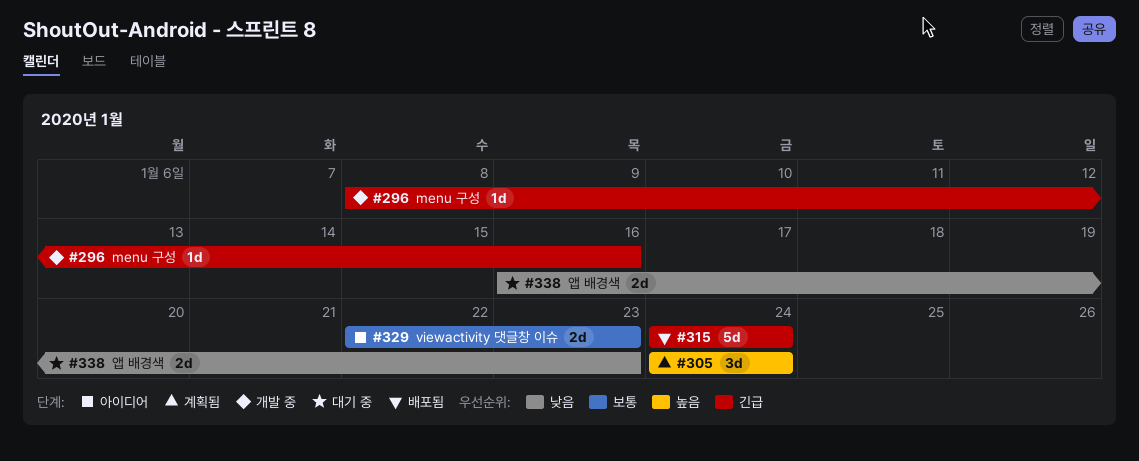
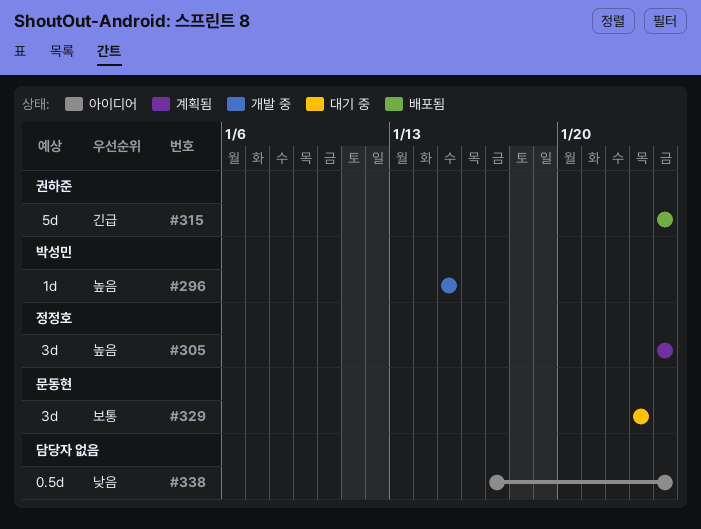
#296, priority: 긴급 -> 높음
#296, start: Jan 8 -> Jan 15
#296, due: Jan 16 -> Jan 15
#329, status: 아이디어 -> 대기 중
#329, estimate: 2d -> 3d
#329, start: Jan 22 -> Jan 23
#338, status: 대기 중 -> 아이디어
#338, estimate: 2d -> 0.5d
#338, start: Jan 16 -> Jan 17
#338, due: Jan 23 -> Jan 24

